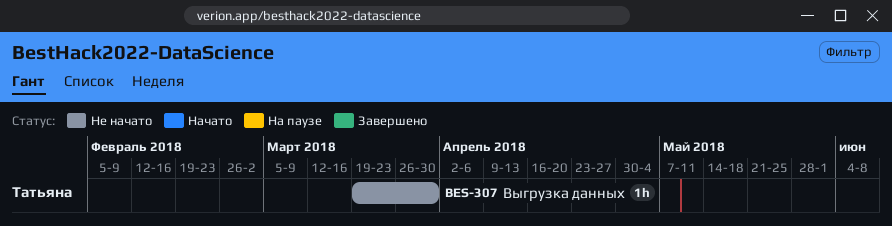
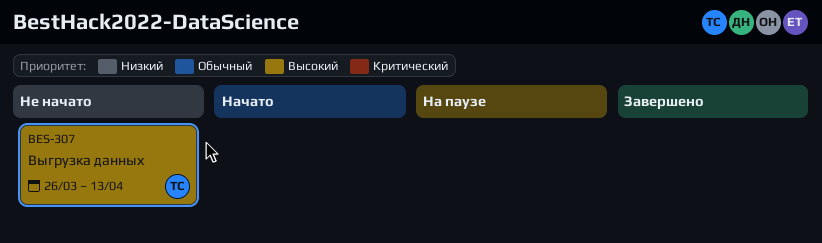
BES-307, start: Mar 19 -> Mar 26
BES-307, due: Mar 30 -> Apr 13

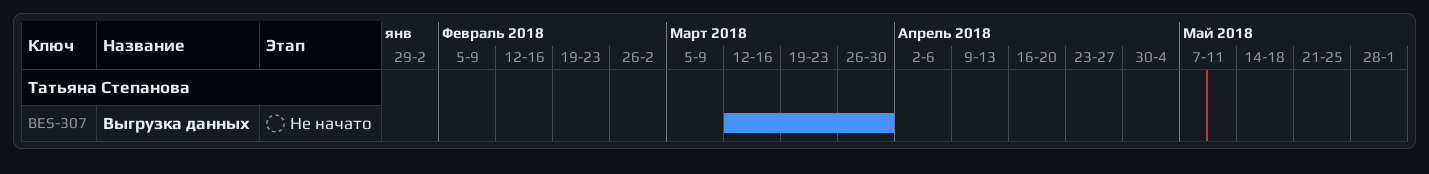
BES-307, start: Mar 26 -> Mar 12
BES-307, due: Apr 13 -> Mar 30

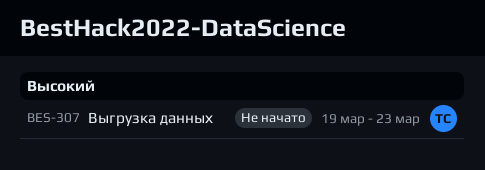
BES-307, start: Mar 12 -> Mar 19
BES-307, due: Mar 30 -> Mar 23

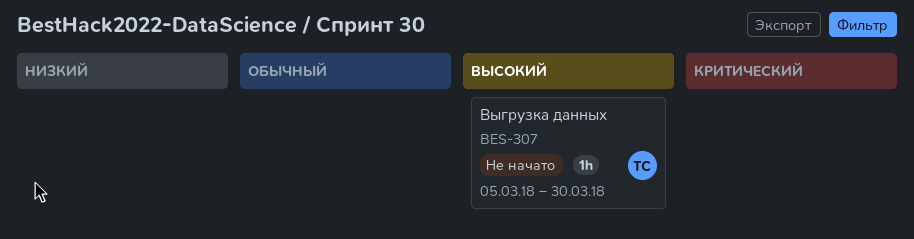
BES-307, start: Mar 19 -> Mar 5
BES-307, due: Mar 23 -> Mar 30

